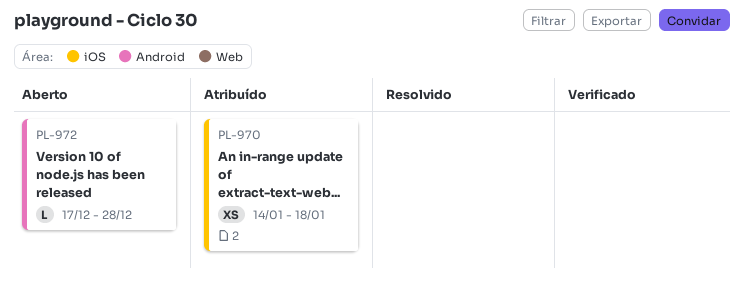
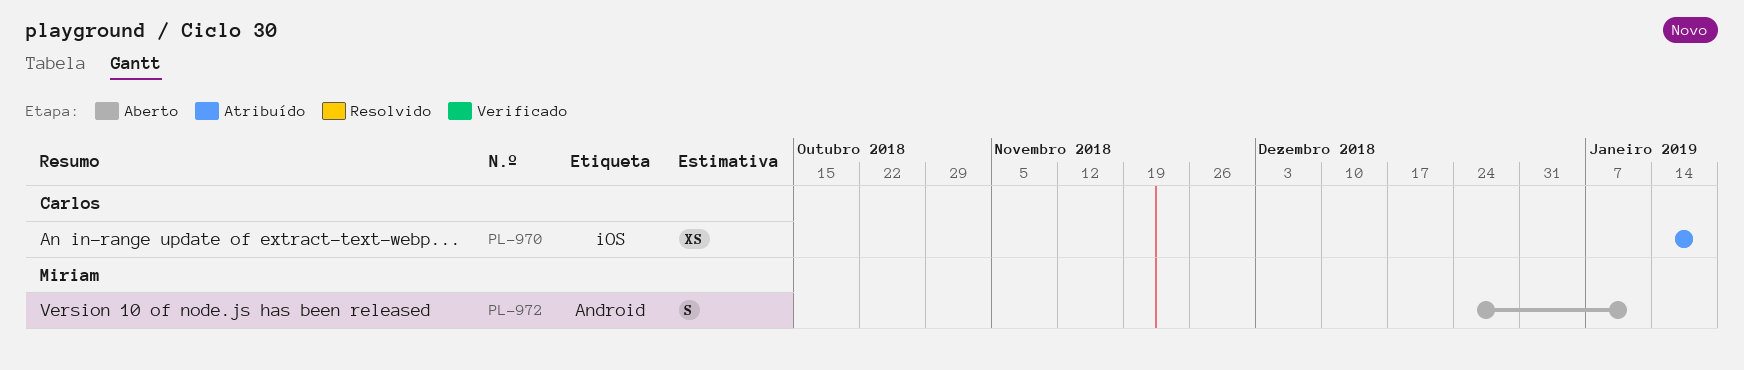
PL-972, estimate: L -> S
PL-972, start: Dec 17 -> Dec 24
PL-972, due: Dec 28 -> Jan 11

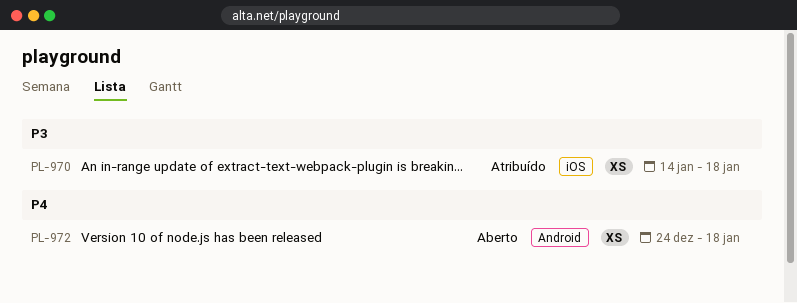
PL-972, estimate: S -> XS
PL-972, due: Jan 11 -> Jan 18

